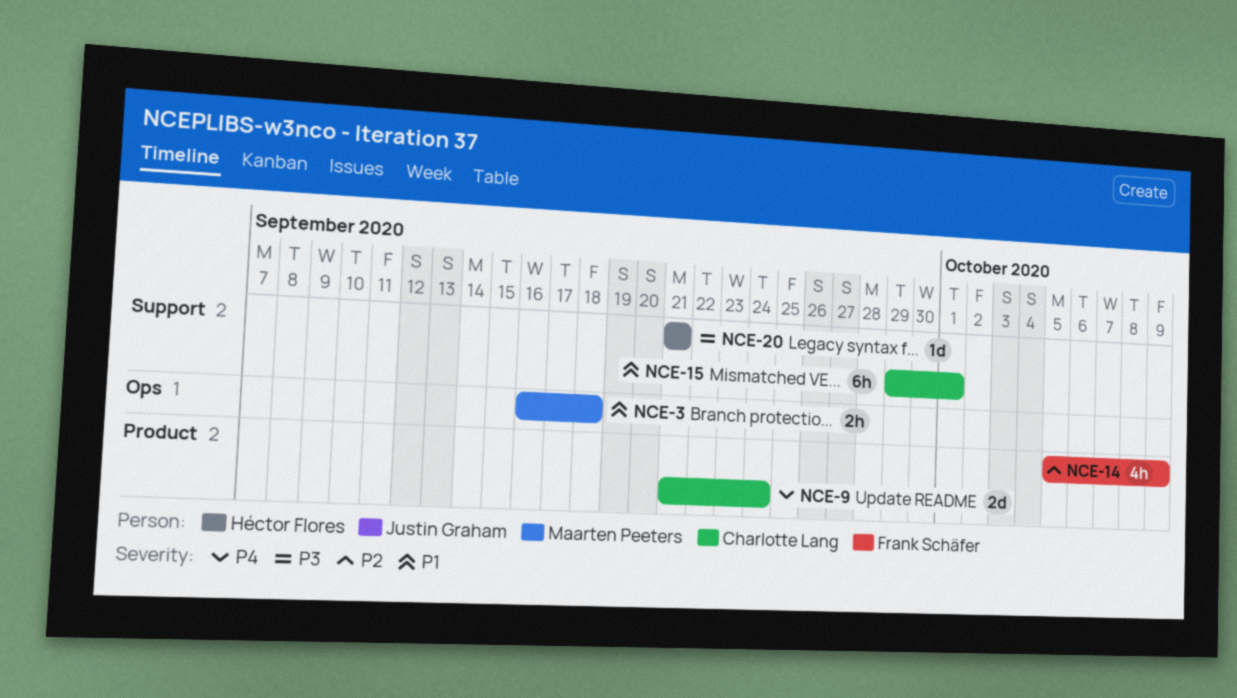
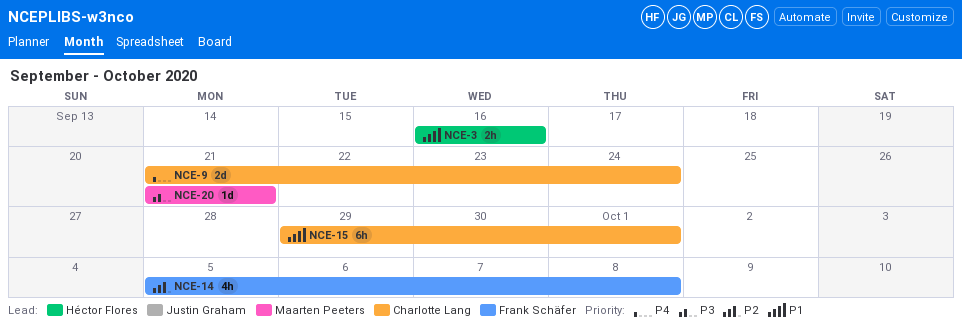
NCE-3, owner: Maarten Peeters -> Héctor Flores
NCE-3, due: Sep 18 -> Sep 16
NCE-14, due: Oct 9 -> Oct 8
NCE-20, owner: Héctor Flores -> Maarten Peeters

